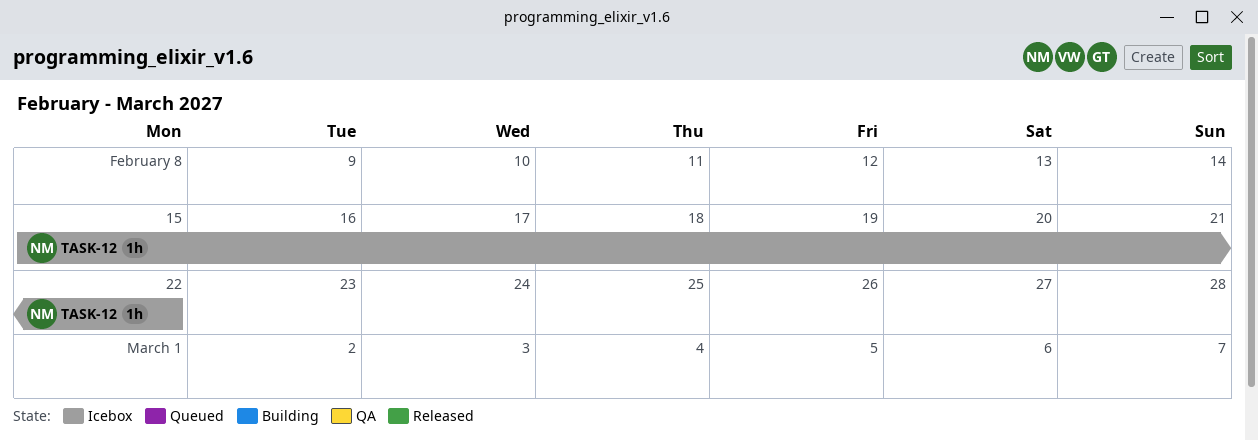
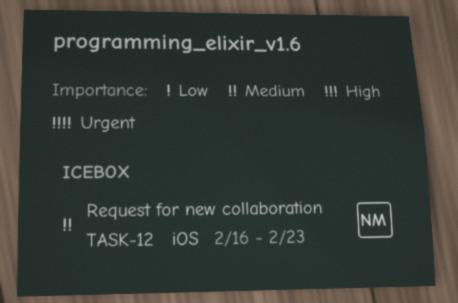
TASK-12, start: Feb 15 -> Feb 16
TASK-12, due: Feb 22 -> Feb 23

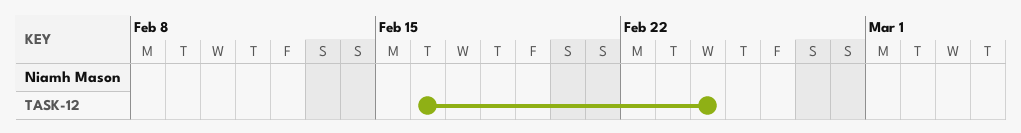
TASK-12, due: Feb 23 -> Feb 24

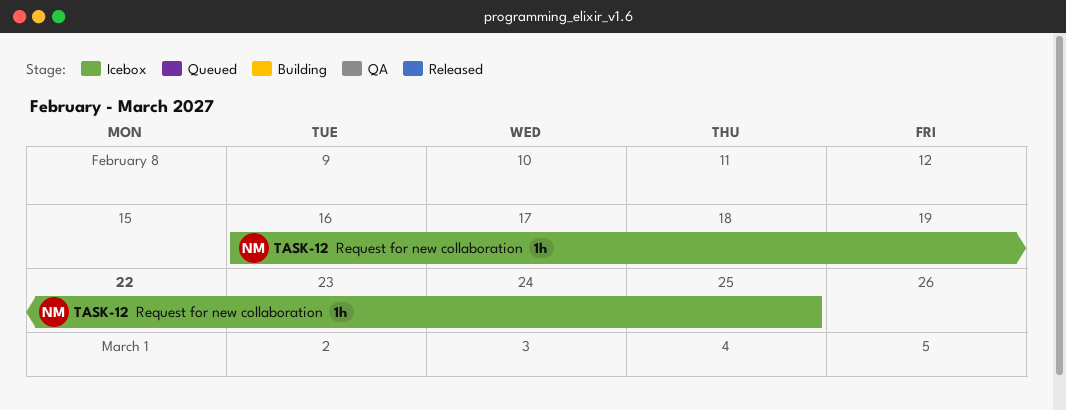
TASK-12, due: Feb 24 -> Feb 25

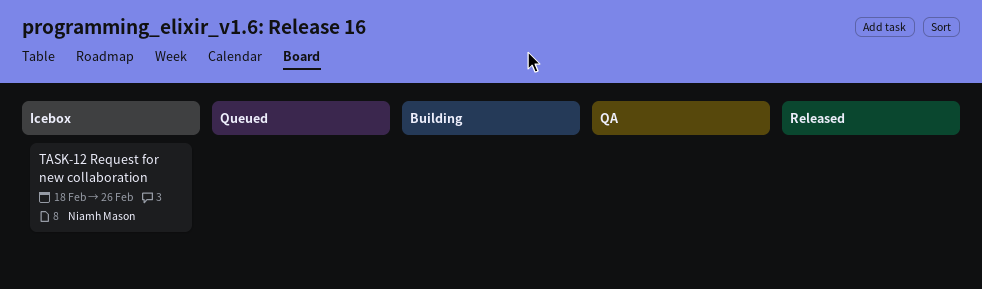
TASK-12, start: Feb 16 -> Feb 18
TASK-12, due: Feb 25 -> Feb 26

